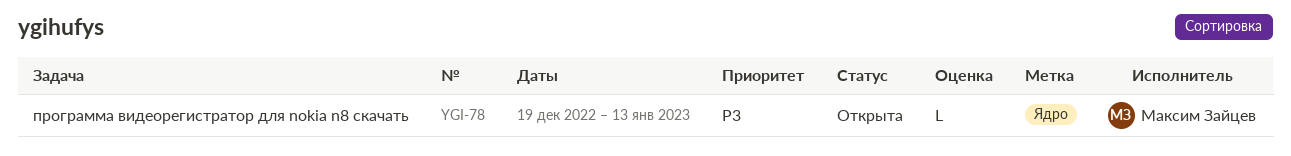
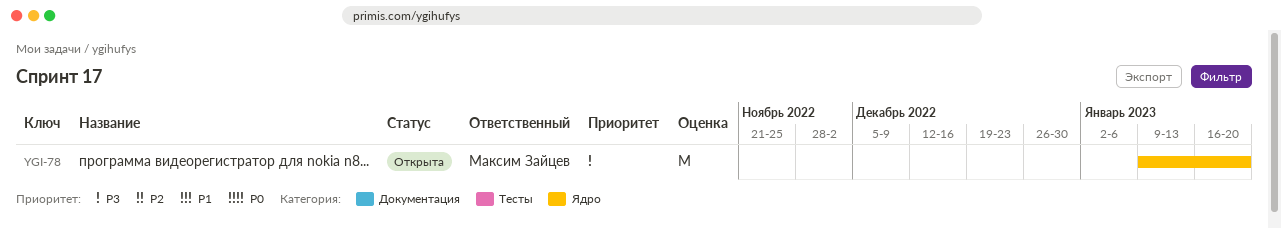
YGI-78, estimate: L -> M
YGI-78, start: Dec 19 -> Jan 9
YGI-78, due: Jan 13 -> Jan 20

